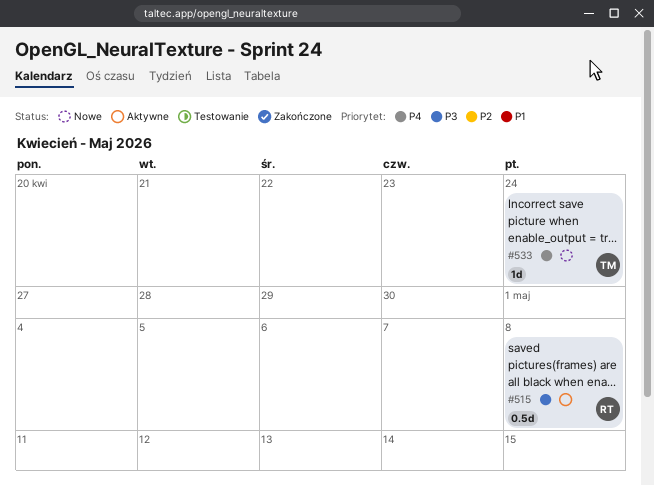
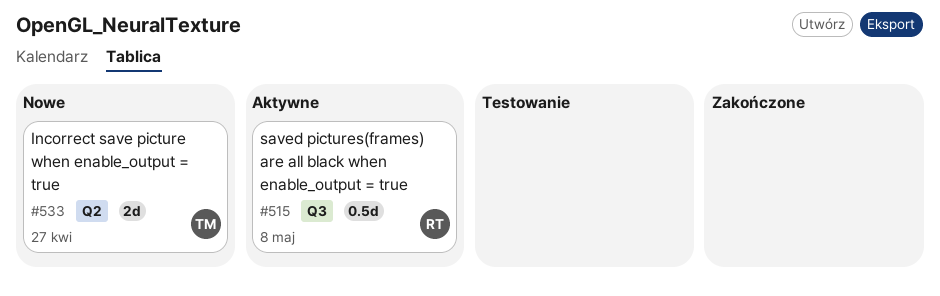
#533, estimate: 1d -> 2d
#533, due: Apr 24 -> Apr 27

